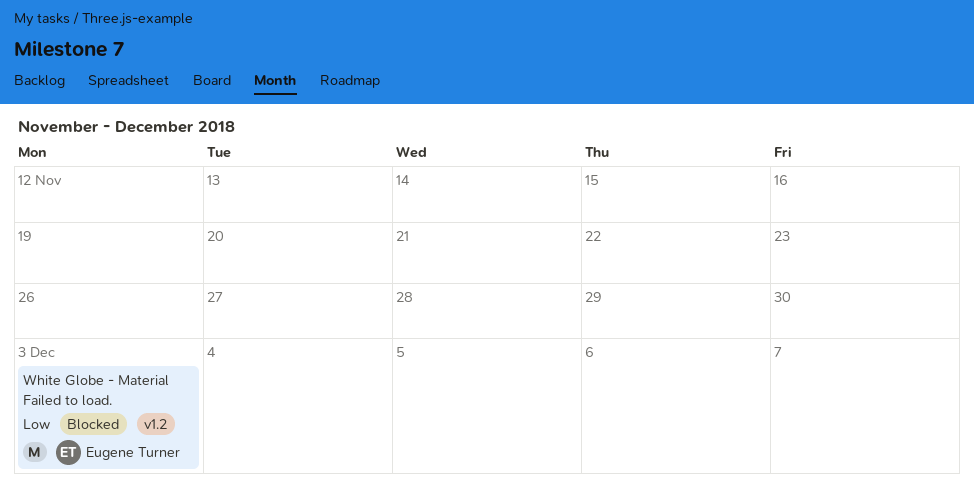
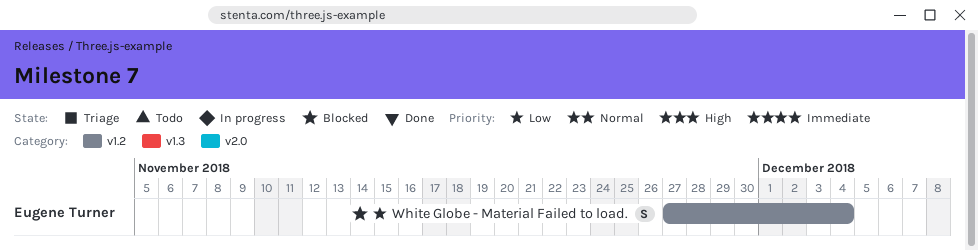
White Globe - Material Failed to load., estimate: M -> S
White Globe - Material Failed to load., due: Dec 3 -> Dec 4

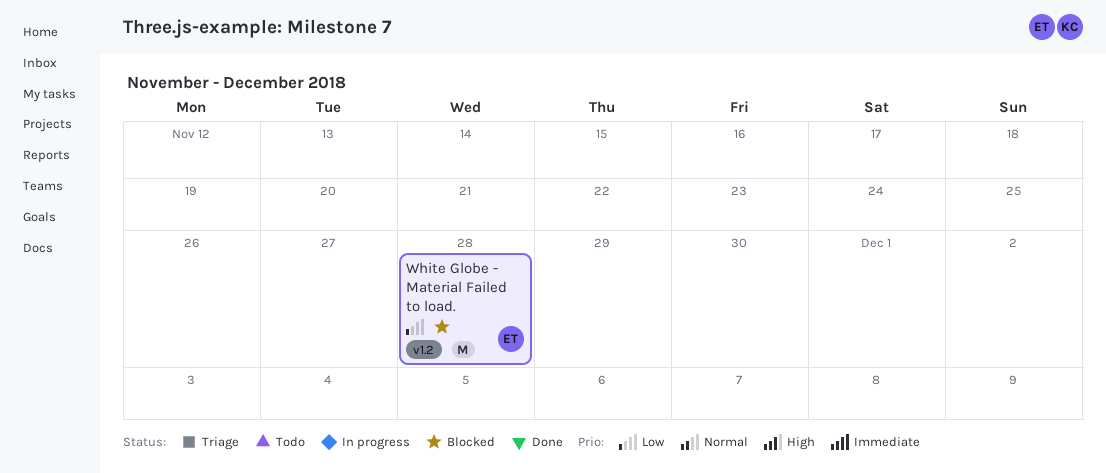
White Globe - Material Failed to load., estimate: S -> M
White Globe - Material Failed to load., due: Dec 4 -> Nov 28

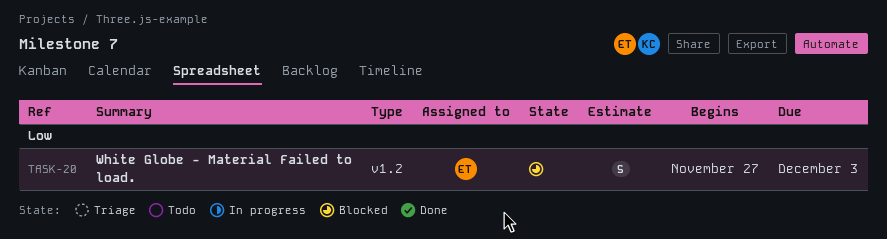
White Globe - Material Failed to load., estimate: M -> S
White Globe - Material Failed to load., due: Nov 28 -> Dec 3

